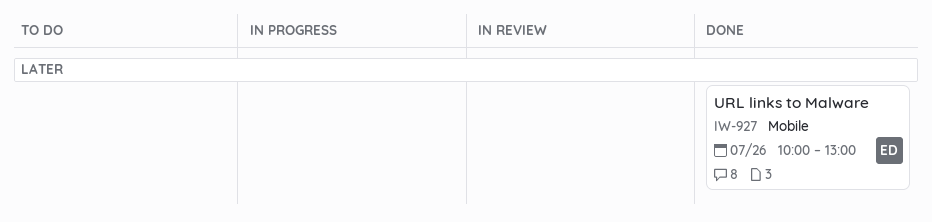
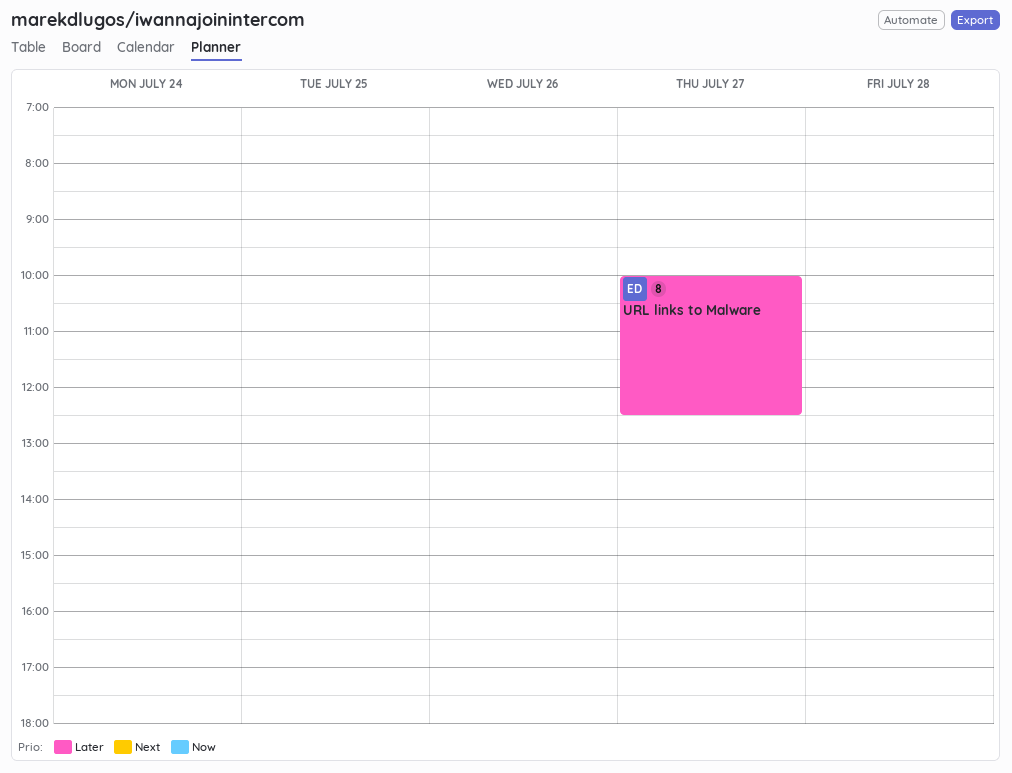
URL links to Malware, day: Jul 26 -> Jul 27
URL links to Malware, ends: 13:00 -> 12:30

